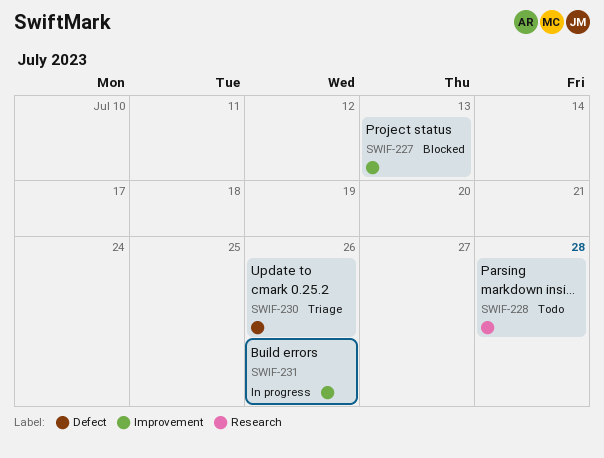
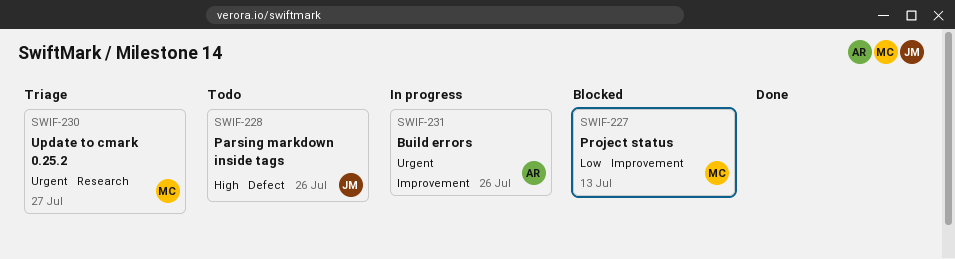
SWIF-228, label: Research -> Defect
SWIF-228, due: Jul 28 -> Jul 26
SWIF-230, label: Defect -> Research
SWIF-230, due: Jul 26 -> Jul 27

